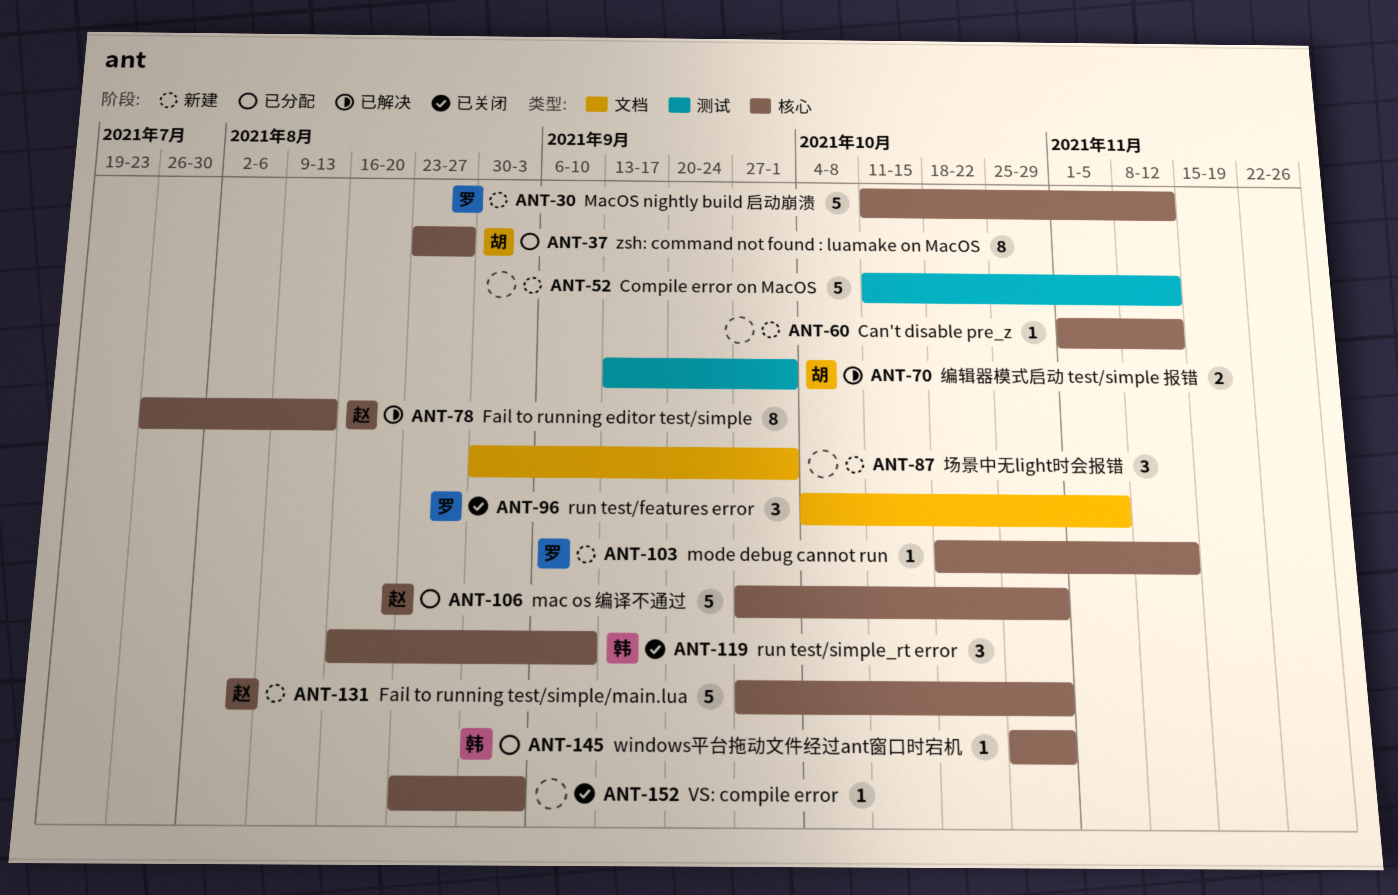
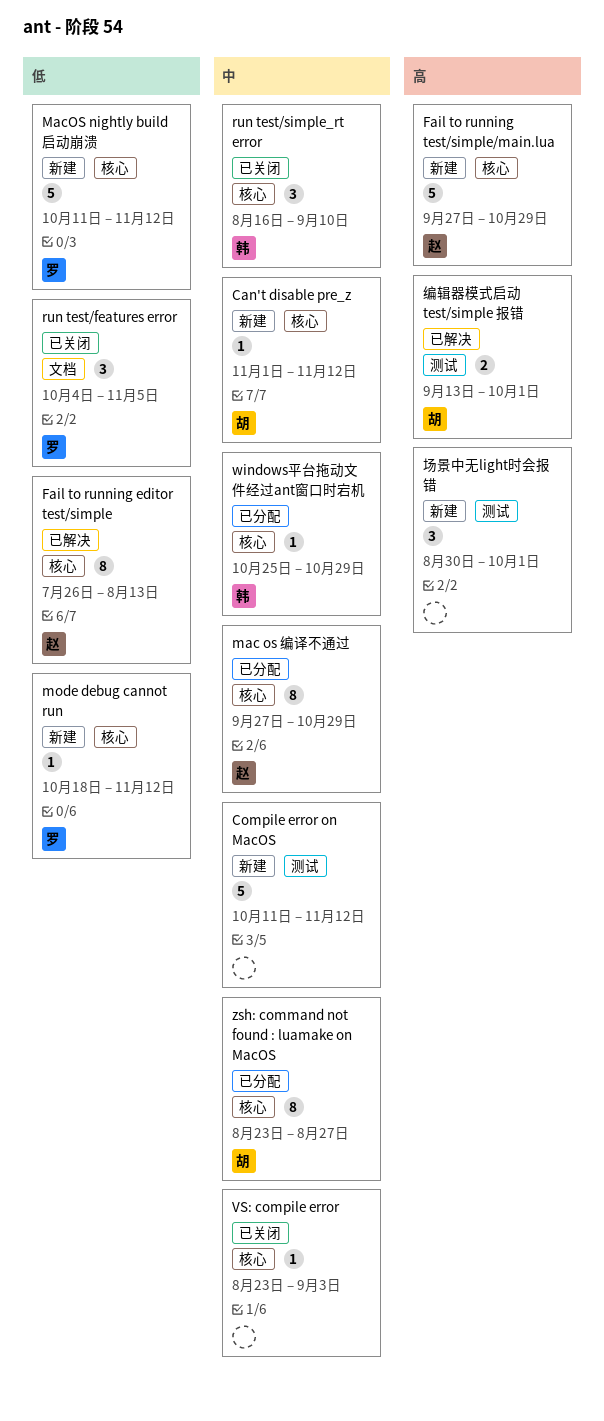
Can't disable pre_z, owner: none -> 胡
mac os 编译不通过, estimate: 5 -> 8
场景中无light时会报错, label: 文档 -> 测试

